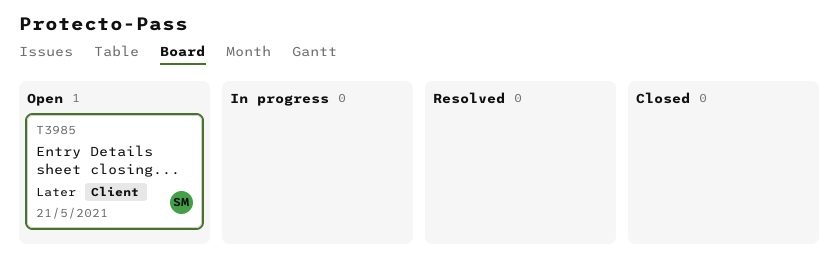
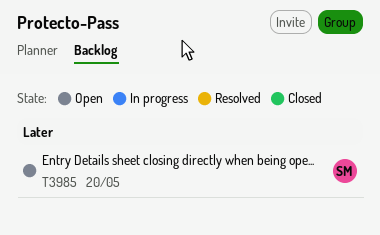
T3985, due: May 21 -> May 20

